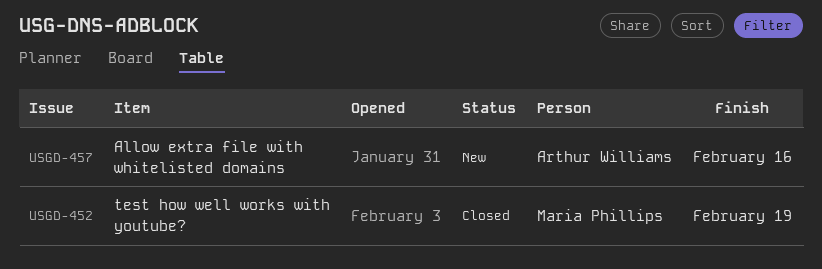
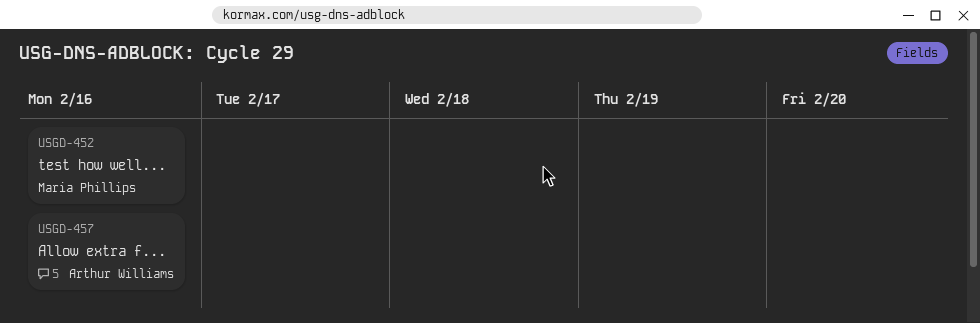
USGD-452, due: Feb 19 -> Feb 16

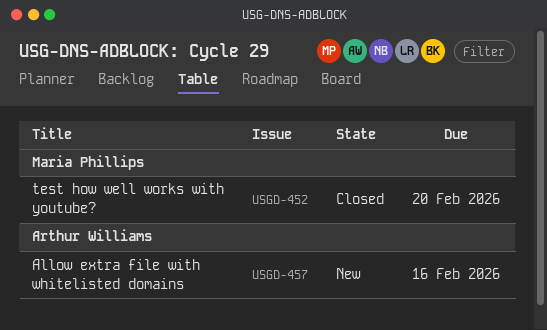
USGD-452, due: Feb 16 -> Feb 20

